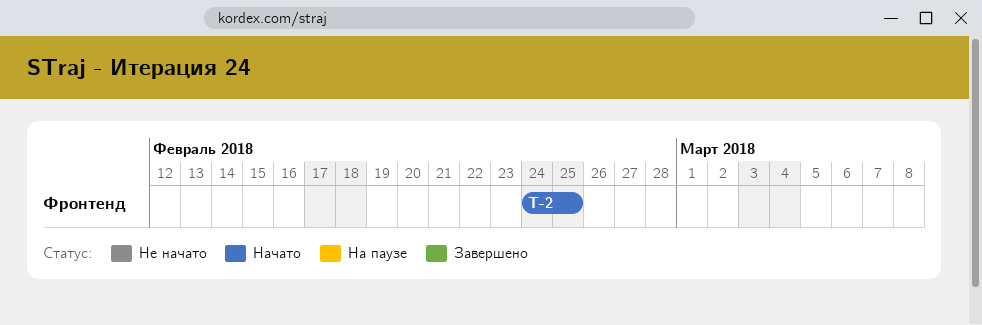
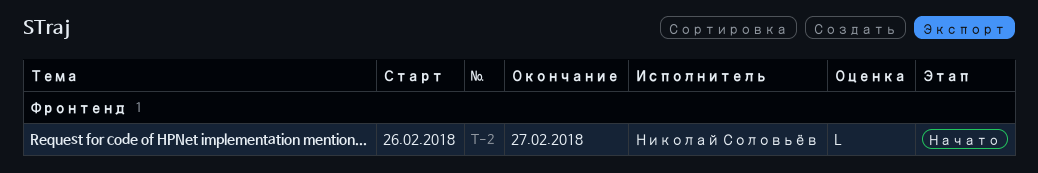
T-2, start: Feb 24 -> Feb 26
T-2, due: Feb 25 -> Feb 27

